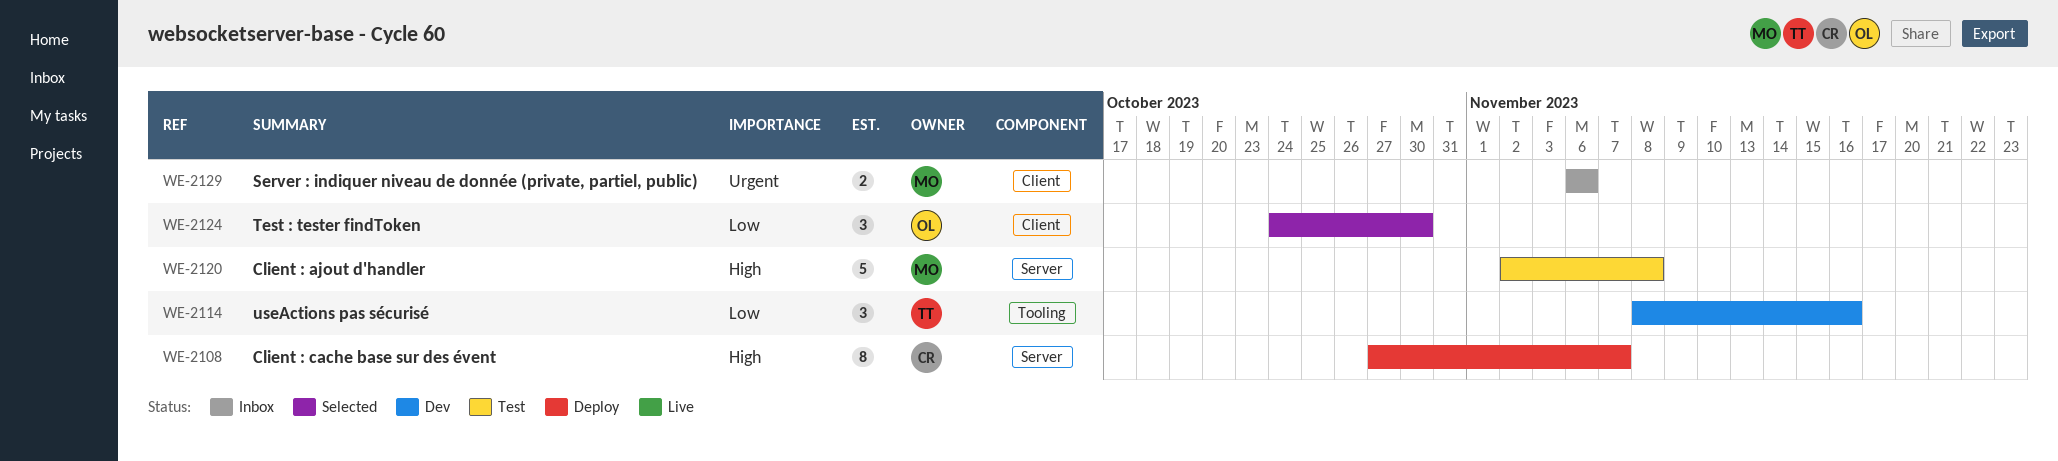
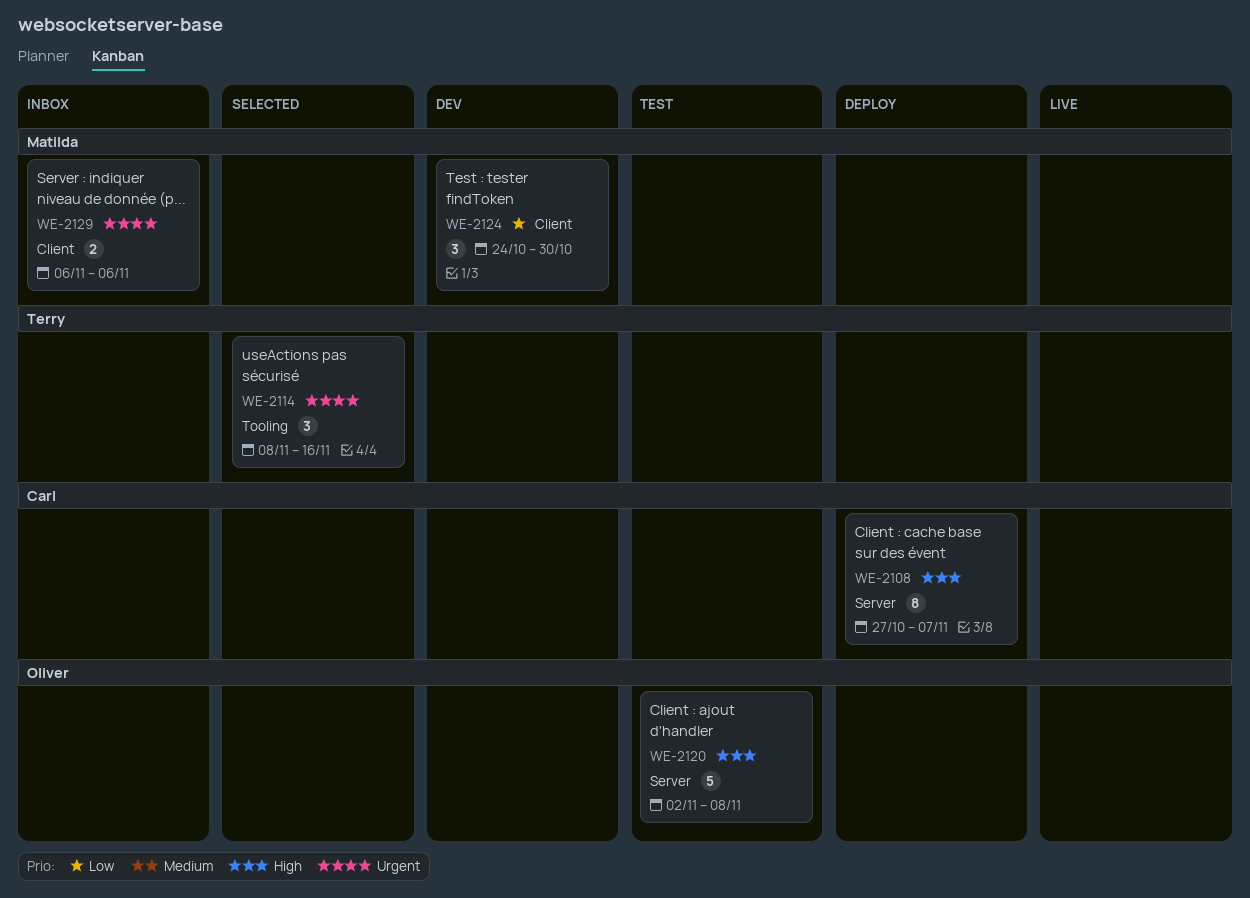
WE-2114, status: Dev -> Selected
WE-2114, priority: Low -> Urgent
WE-2120, owner: Matilda -> Oliver
WE-2124, status: Selected -> Dev
WE-2124, owner: Oliver -> Matilda

